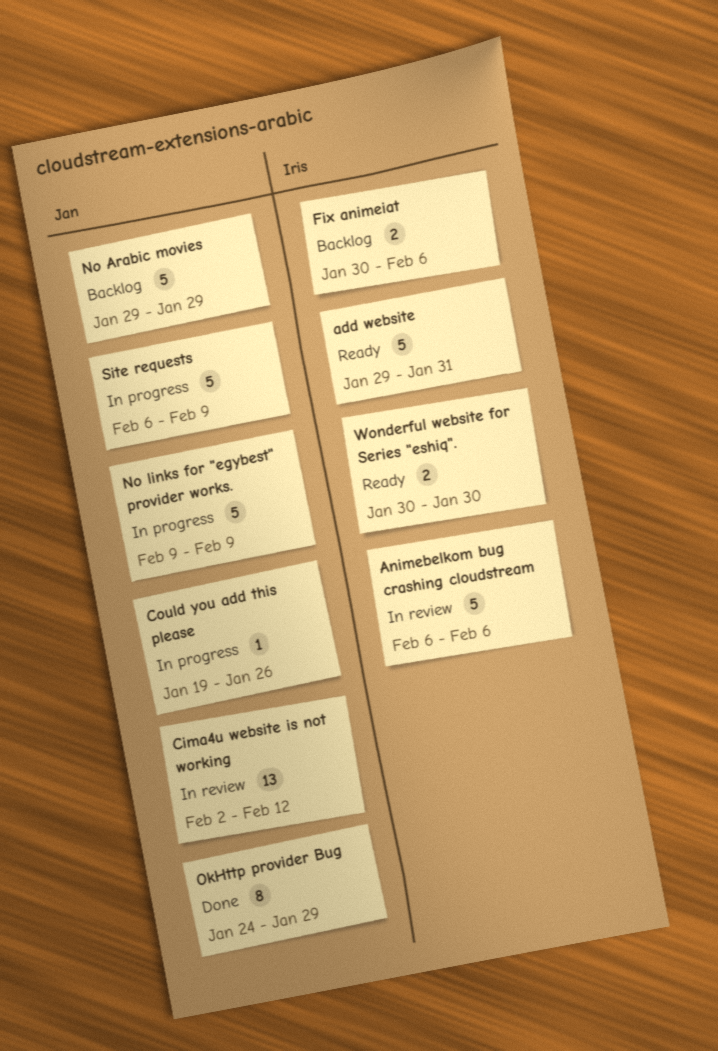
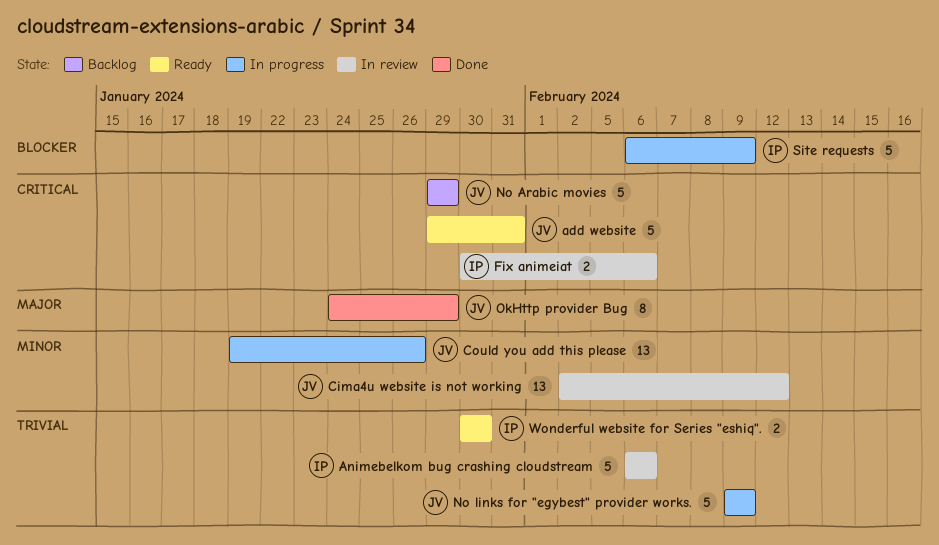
add website, owner: Iris -> Jan
Could you add this please, estimate: 1 -> 13
Fix animeiat, status: Backlog -> In review
Site requests, owner: Jan -> Iris

